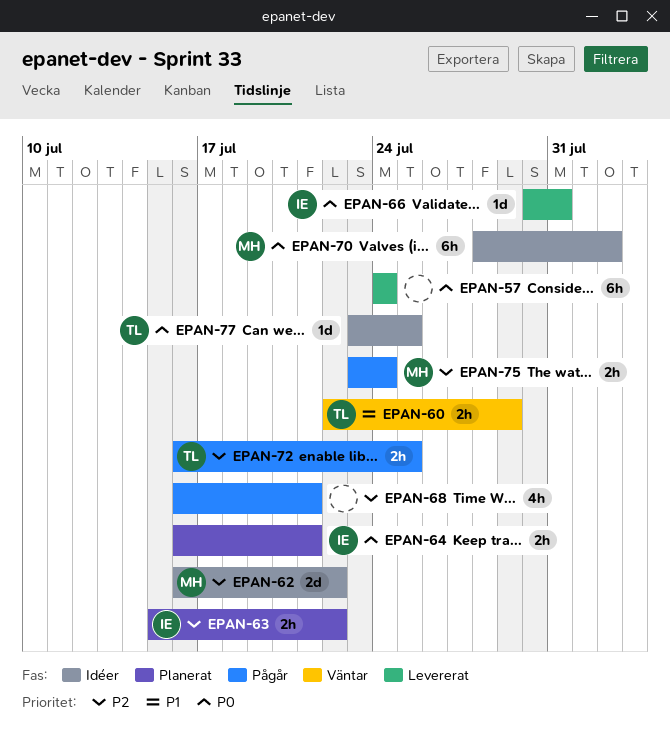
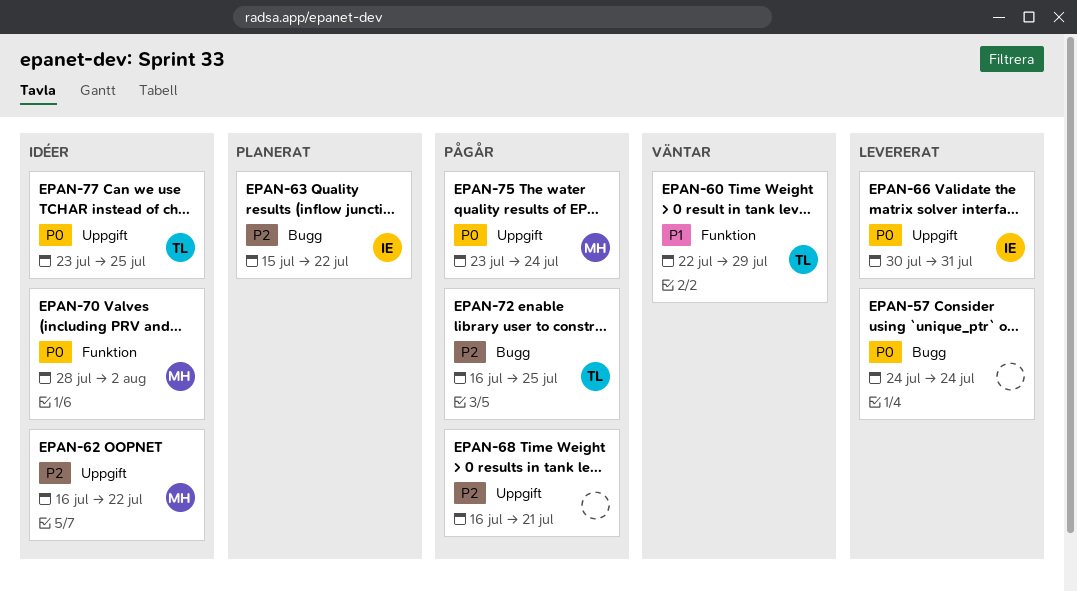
EPAN-64: present -> none
EPAN-75, priority: P2 -> P0

